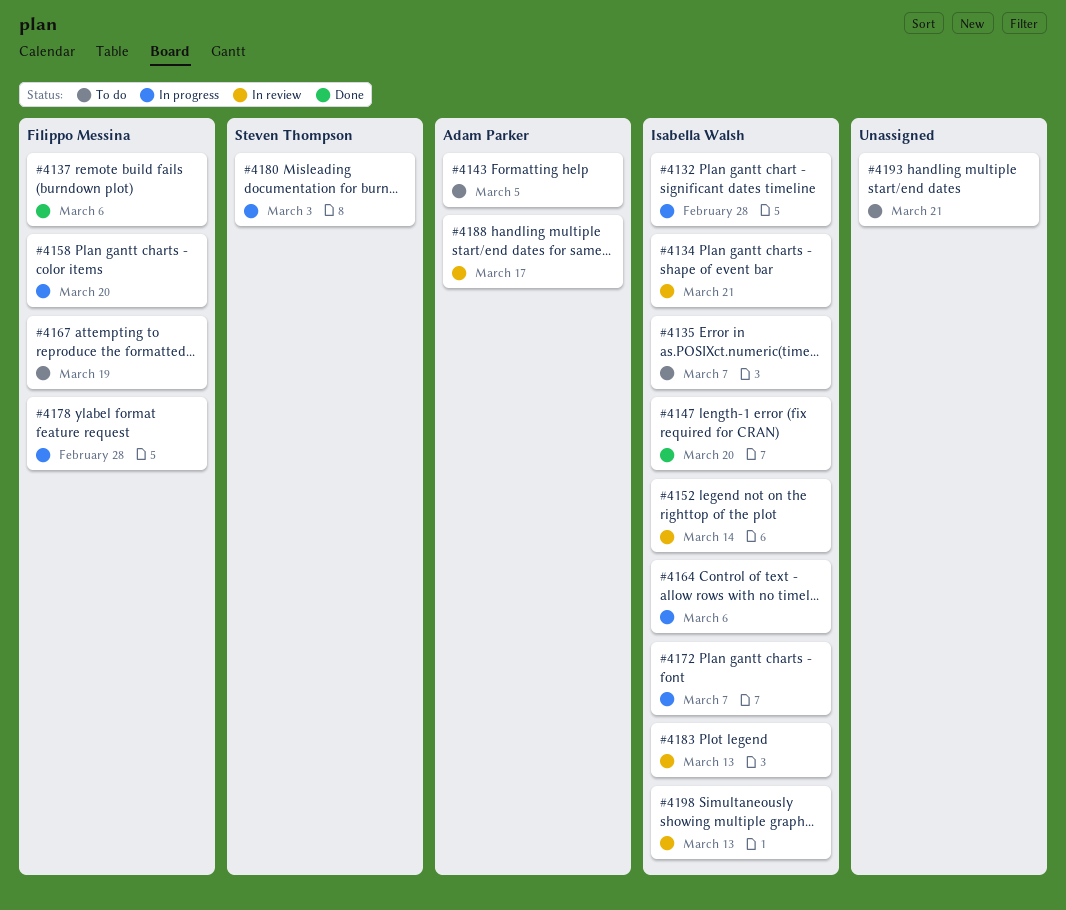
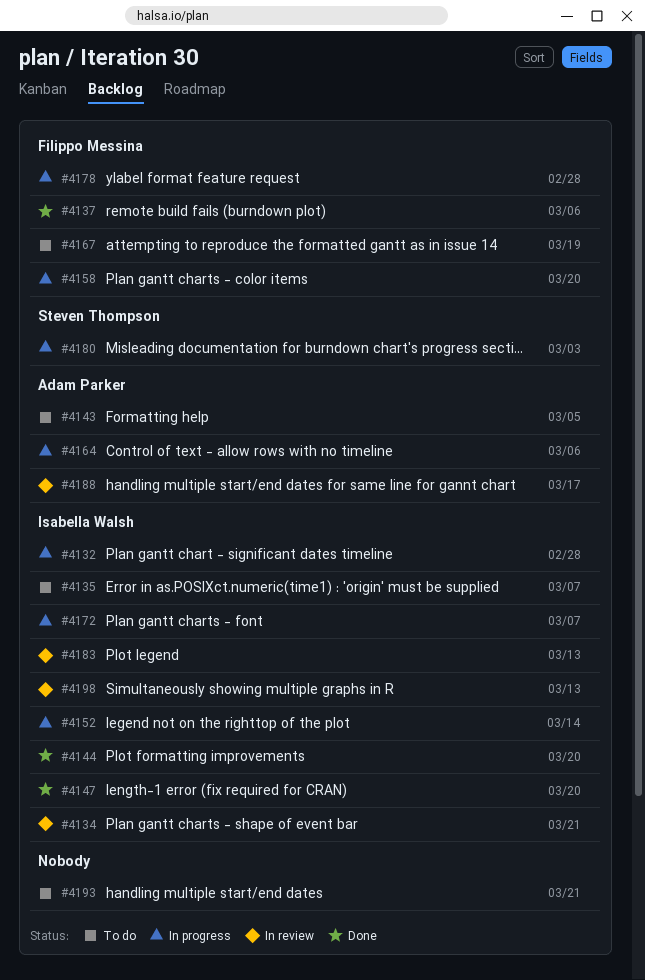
#4144: none -> present
#4152, status: In review -> In progress
#4164, owner: Isabella Walsh -> Adam Parker

